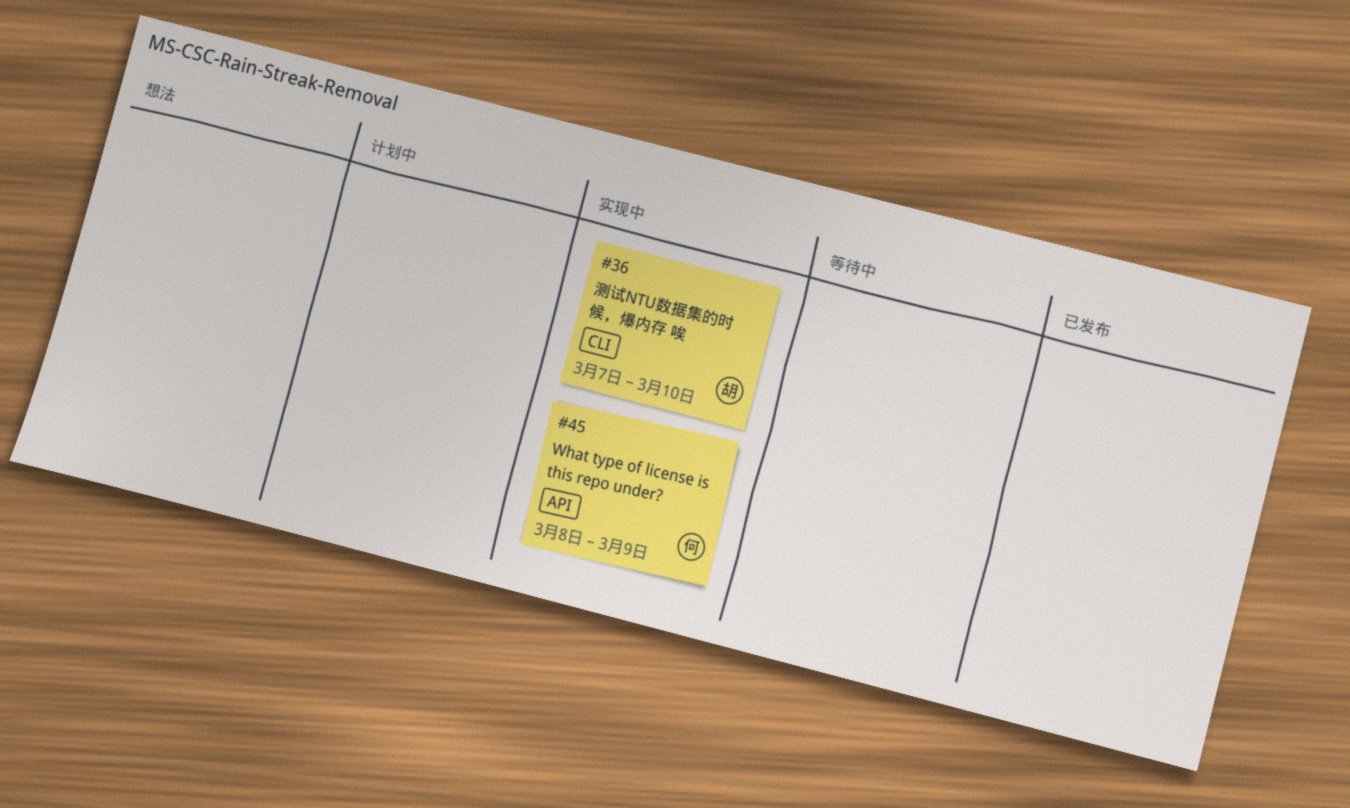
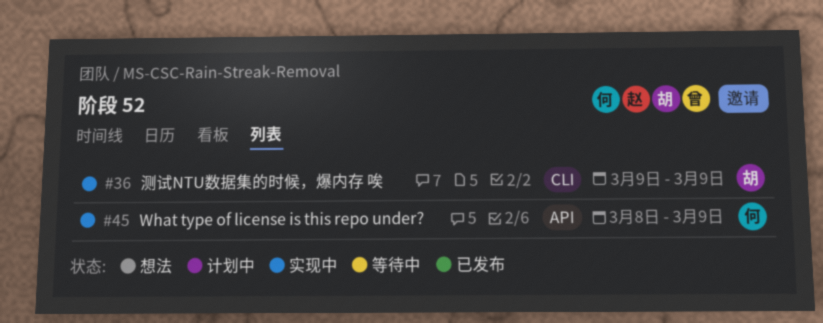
#36, start: Mar 7 -> Mar 9
#36, due: Mar 10 -> Mar 9

